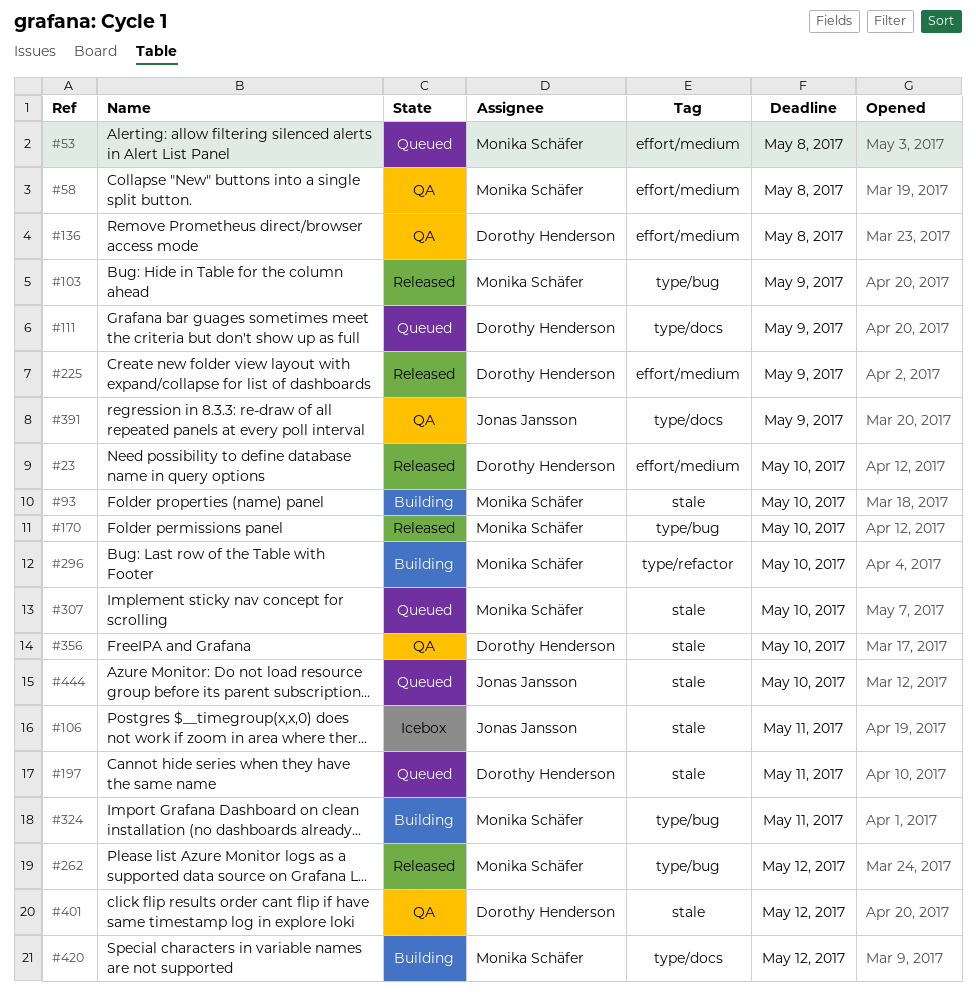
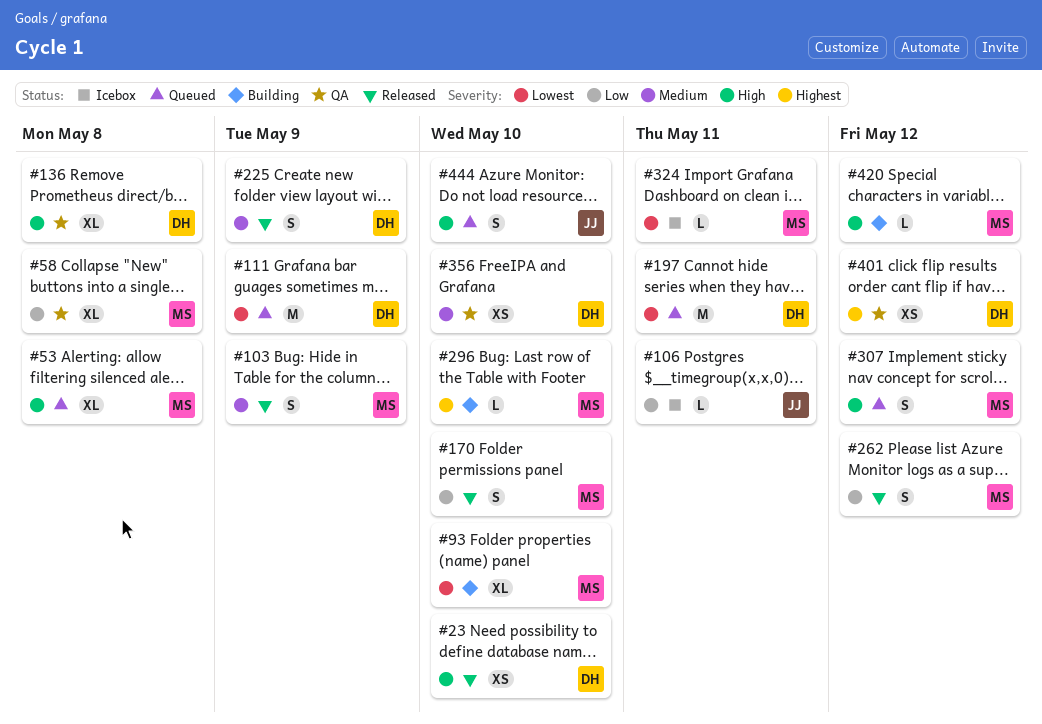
#307, due: May 10 -> May 12
#324, status: Building -> Icebox
#391: present -> none

